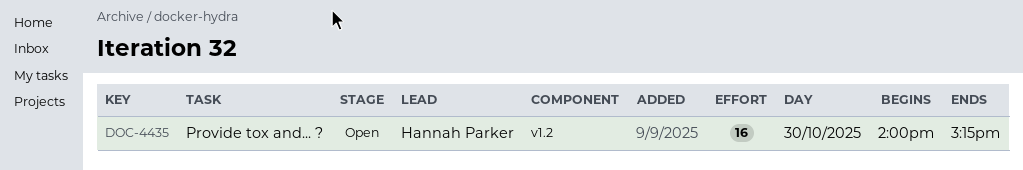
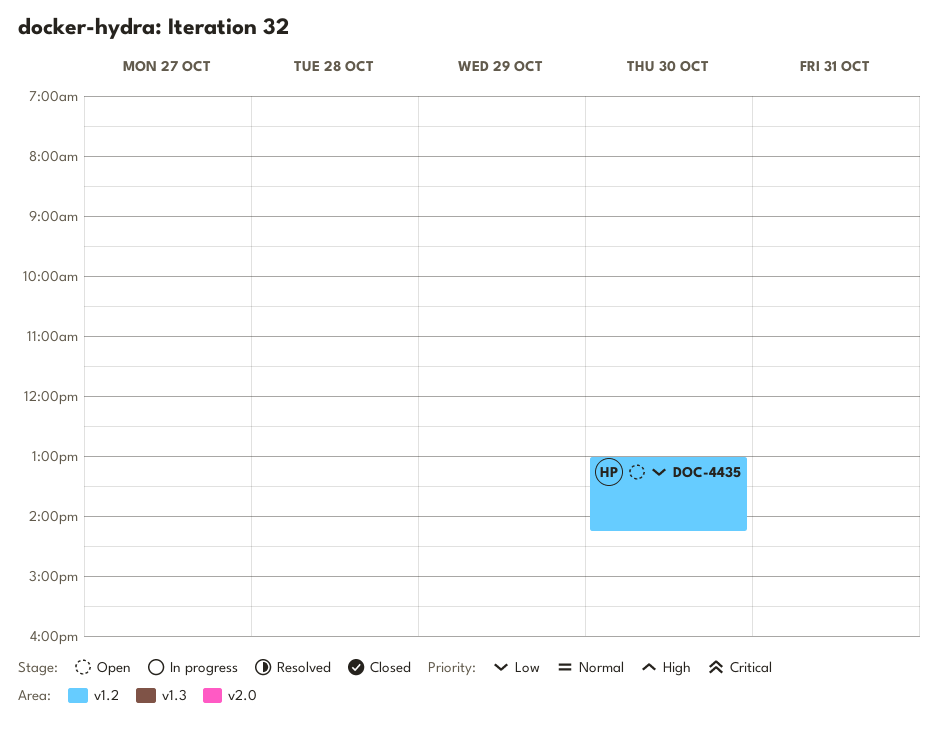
DOC-4435, begins: 14:00 -> 13:00
DOC-4435, ends: 15:15 -> 14:15

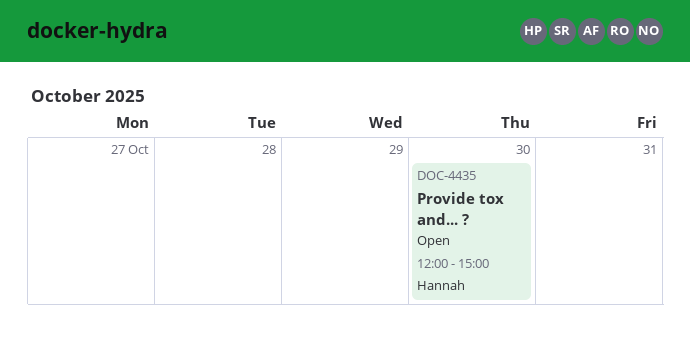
DOC-4435, begins: 13:00 -> 12:00
DOC-4435, ends: 14:15 -> 15:00

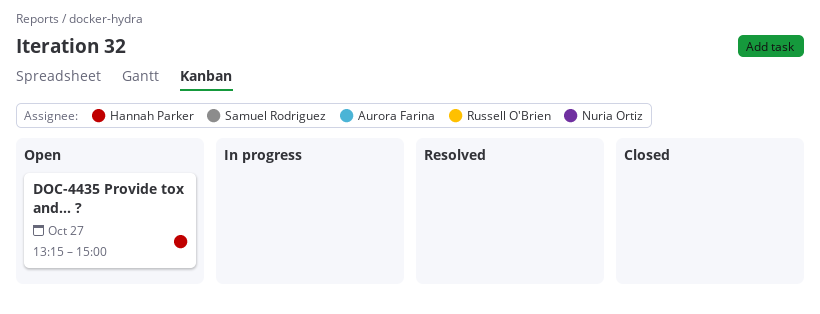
DOC-4435, day: Oct 30 -> Oct 27
DOC-4435, begins: 12:00 -> 13:15

